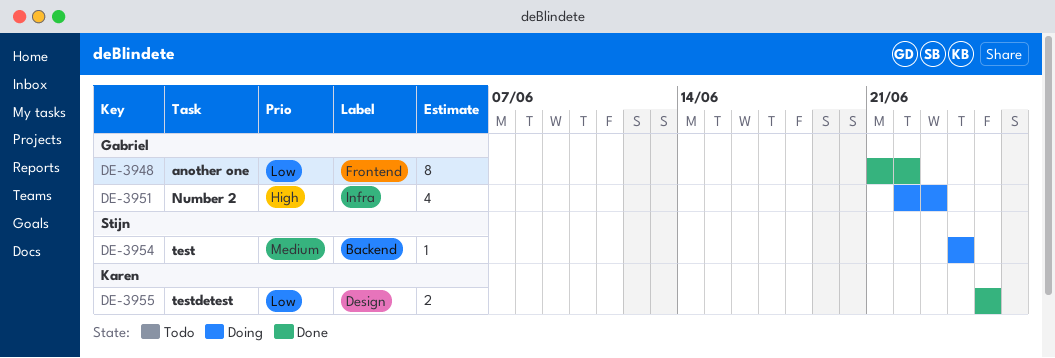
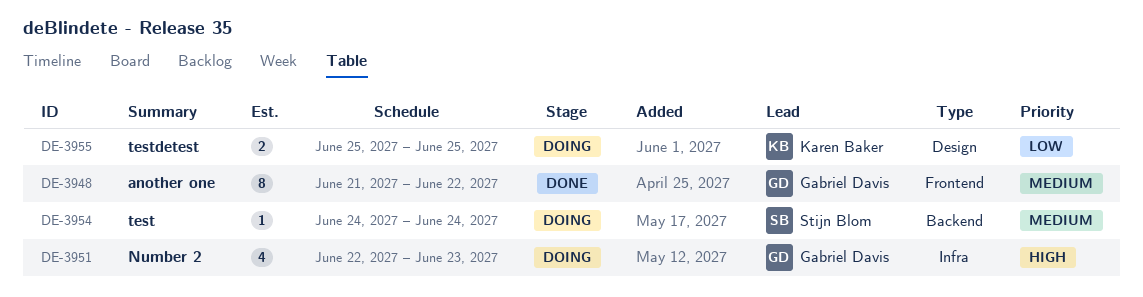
DE-3948, priority: Low -> Medium
DE-3955, status: Done -> Doing

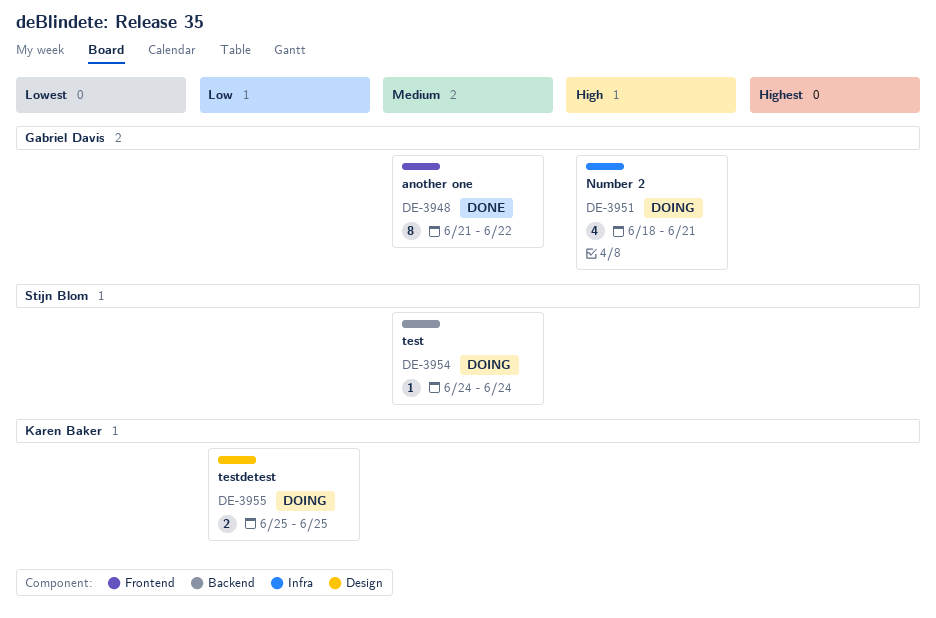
DE-3951, start: Jun 22 -> Jun 18
DE-3951, due: Jun 23 -> Jun 21

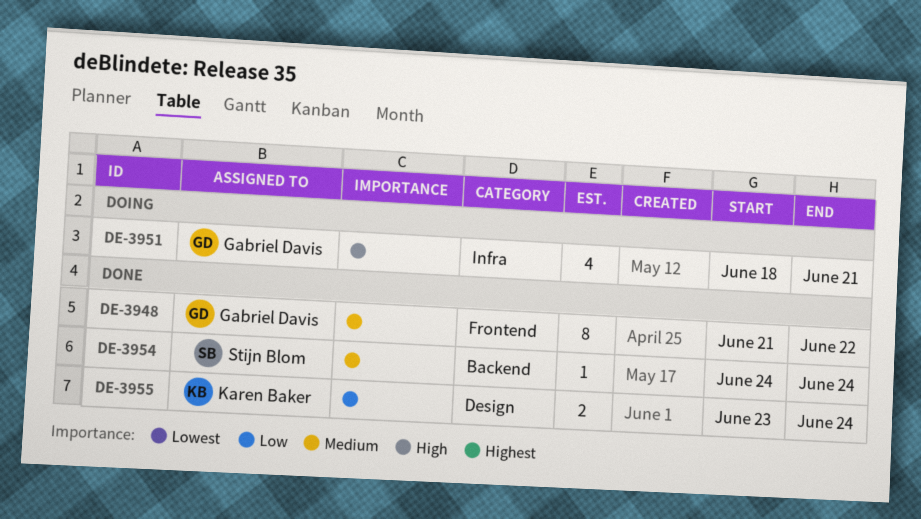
DE-3954, status: Doing -> Done
DE-3955, status: Doing -> Done
DE-3955, start: Jun 25 -> Jun 23
DE-3955, due: Jun 25 -> Jun 24

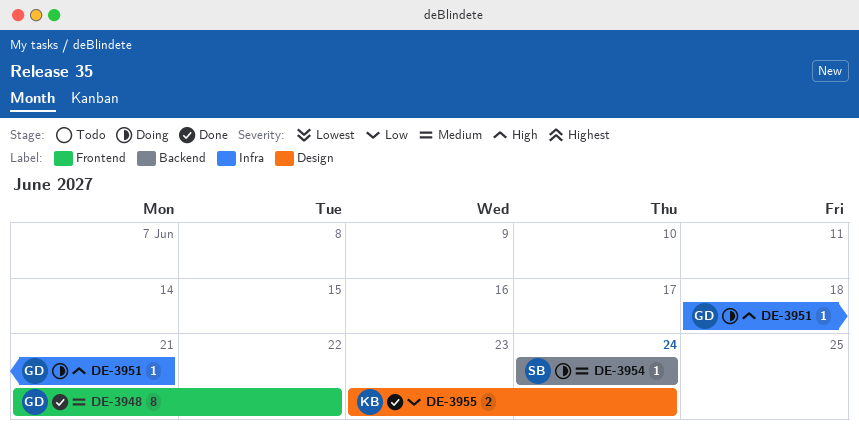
DE-3951, estimate: 4 -> 1
DE-3954, status: Done -> Doing

